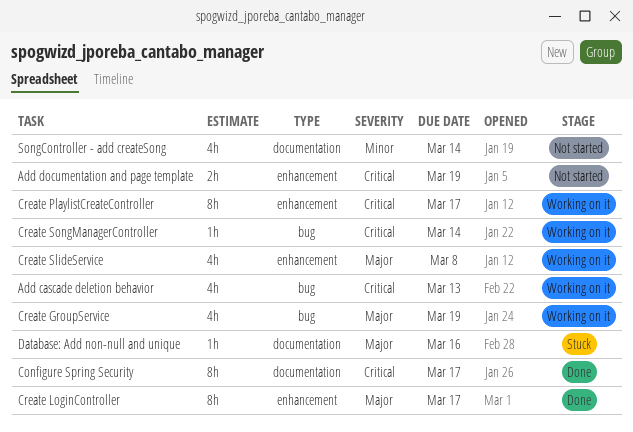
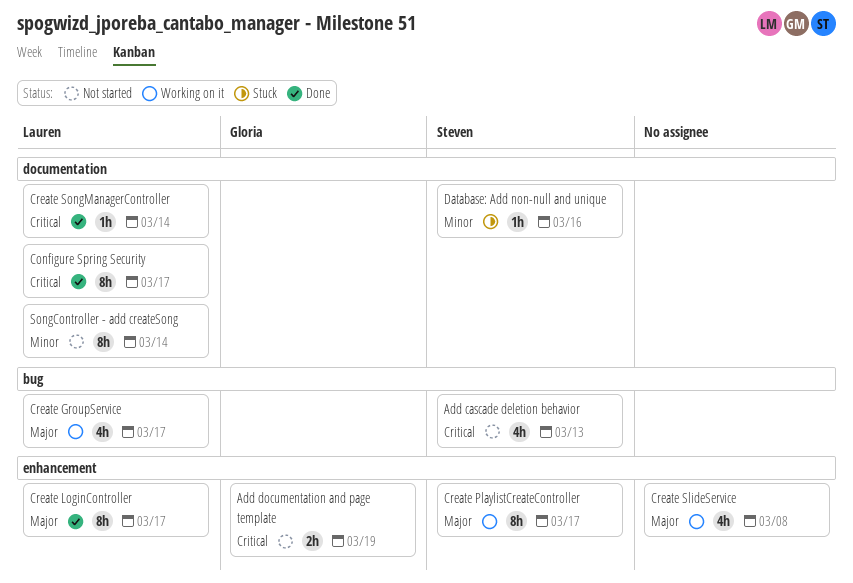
Add cascade deletion behavior, status: Working on it -> Not started
Create GroupService, due: Mar 19 -> Mar 17
Create PlaylistCreateController, priority: Critical -> Major
Create SongManagerController, status: Working on it -> Done
Create SongManagerController, label: bug -> documentation
Database: Add non-null and unique, priority: Major -> Minor
SongController - add createSong, estimate: 4h -> 8h

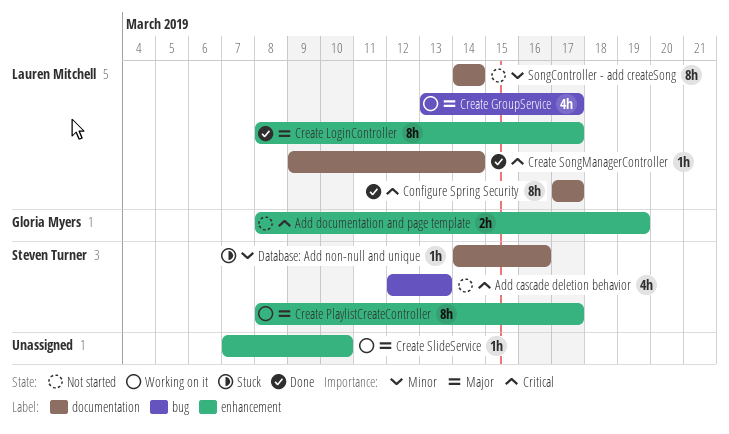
Create SlideService, estimate: 4h -> 1h
Create SlideService, due: Mar 8 -> Mar 10

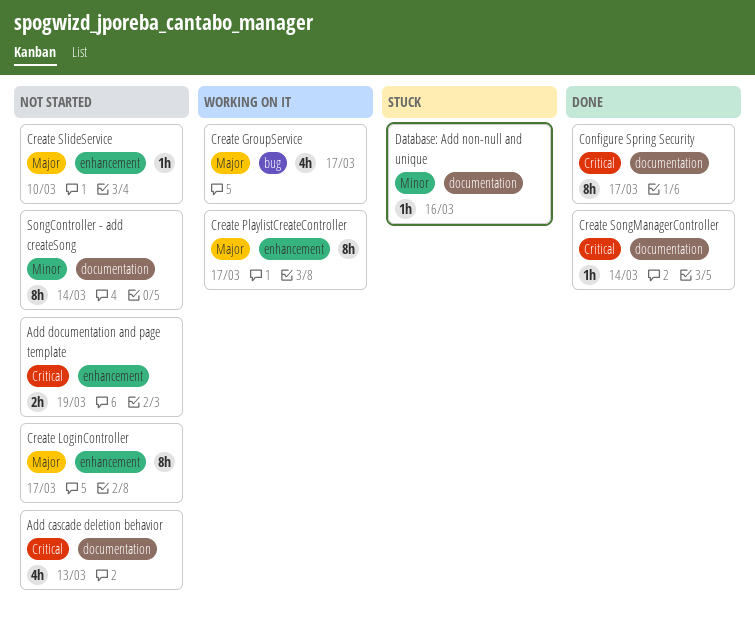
Add cascade deletion behavior, label: bug -> documentation
Create LoginController, status: Done -> Not started
Create SlideService, status: Working on it -> Not started

